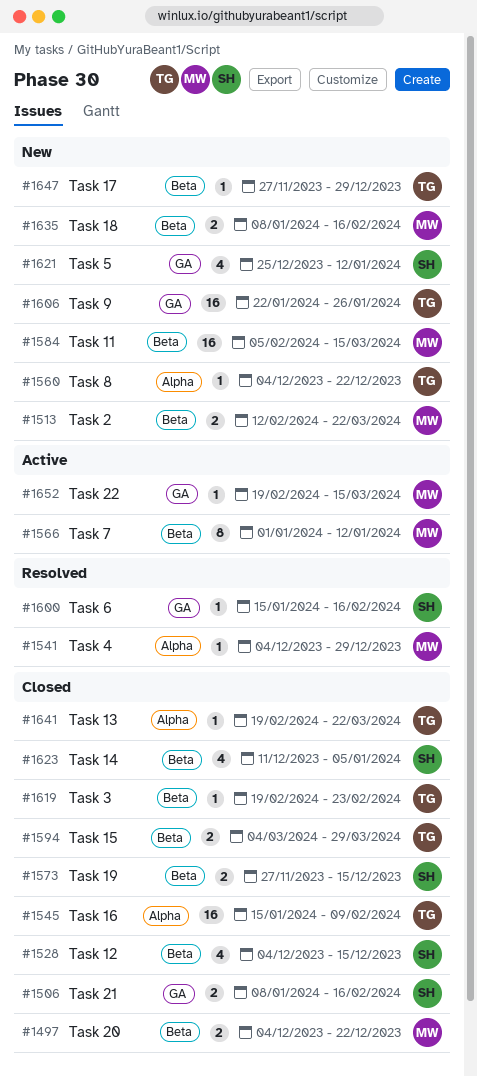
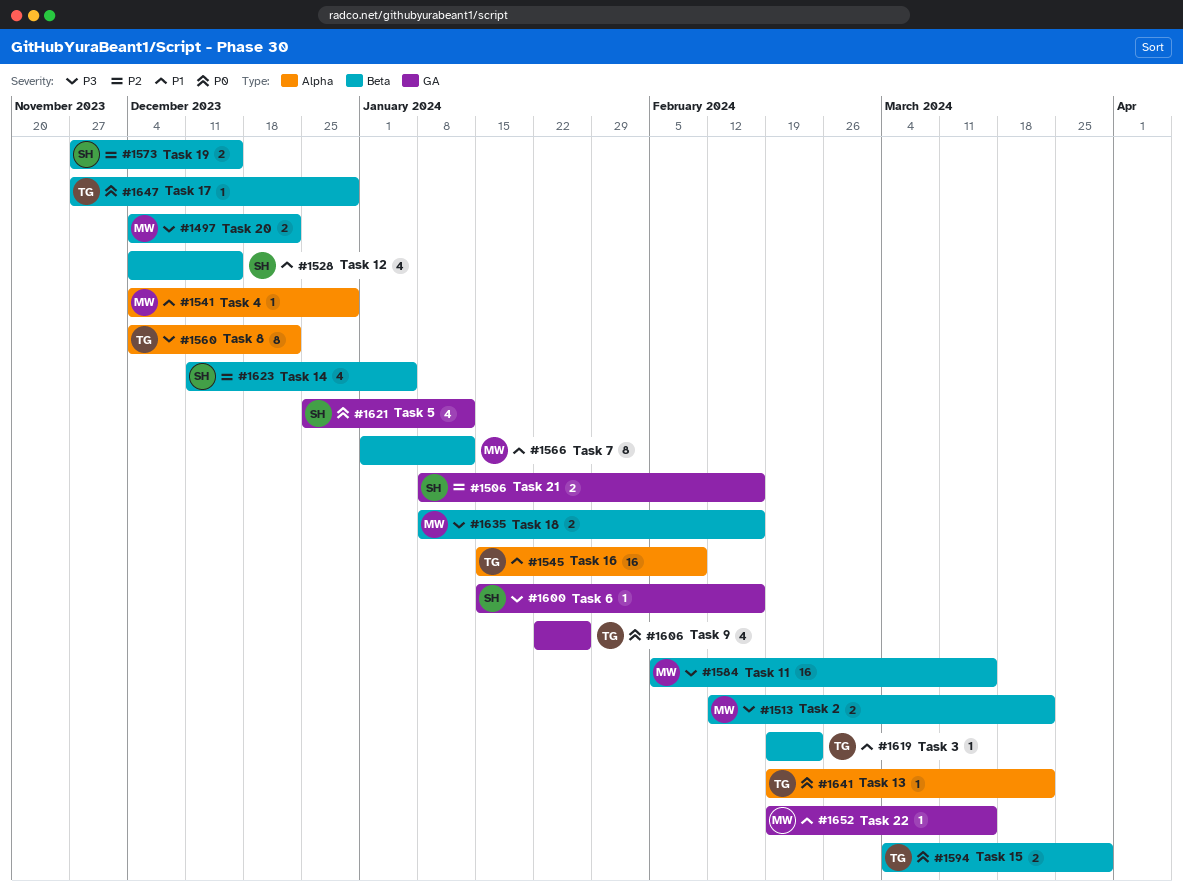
#1560, estimate: 1 -> 8
#1606, estimate: 16 -> 4

